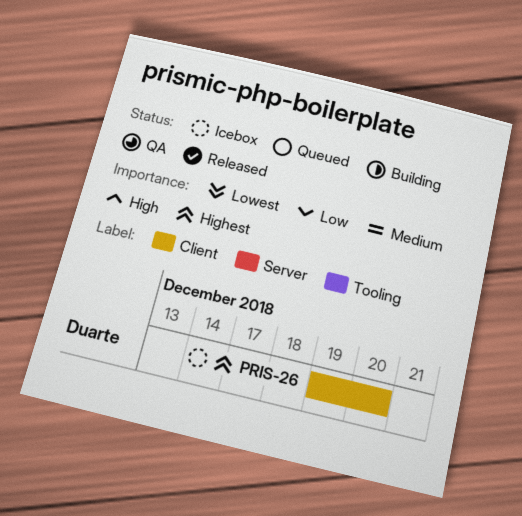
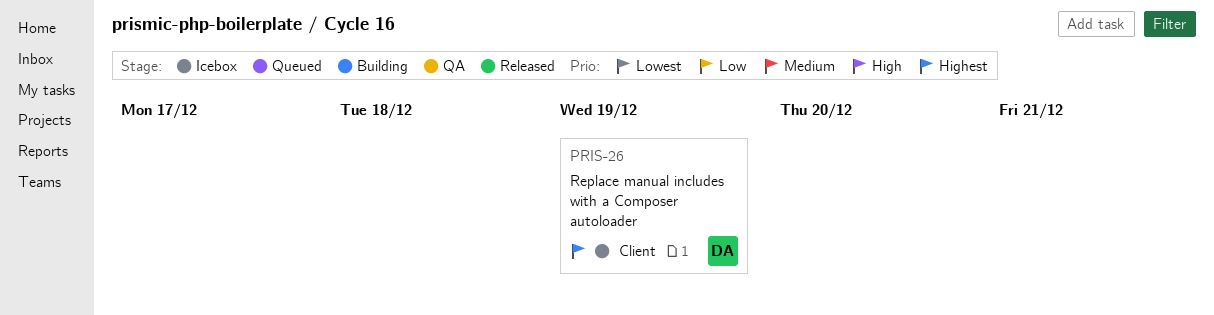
PRIS-26, due: Dec 20 -> Dec 19

